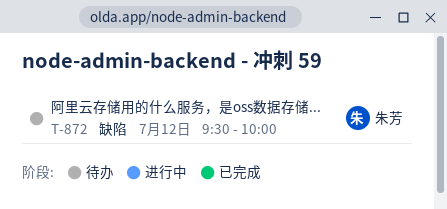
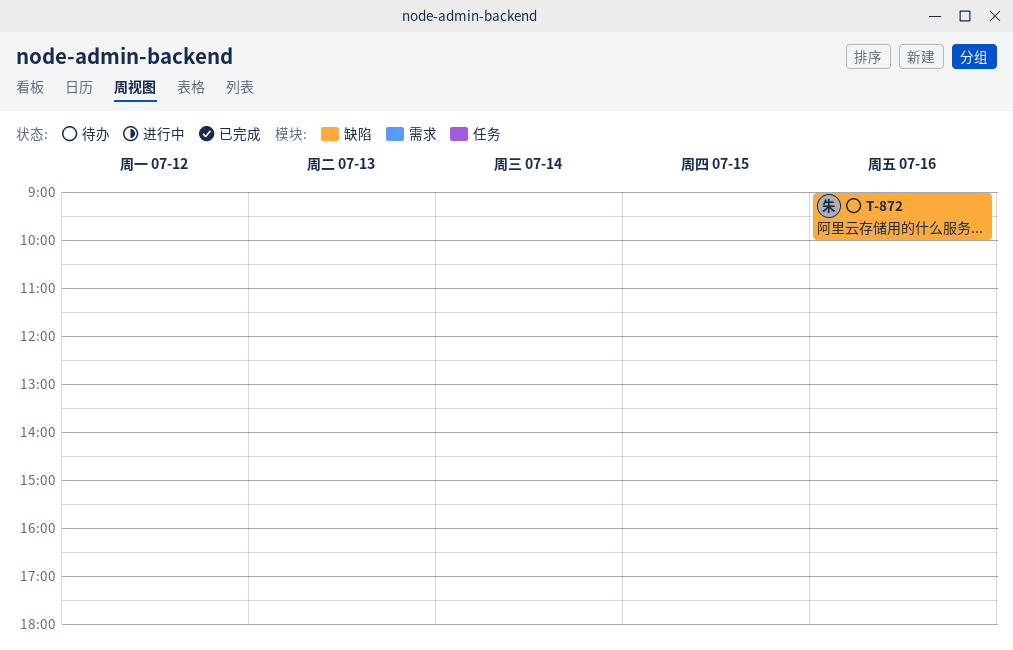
T-872, day: Jul 12 -> Jul 16
T-872, begins: 09:30 -> 09:00

